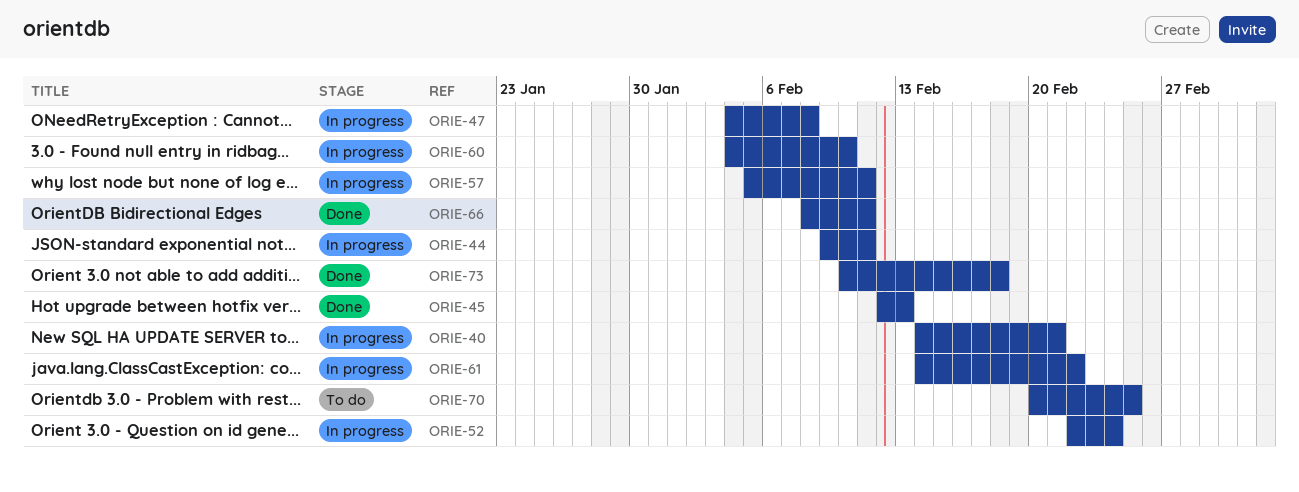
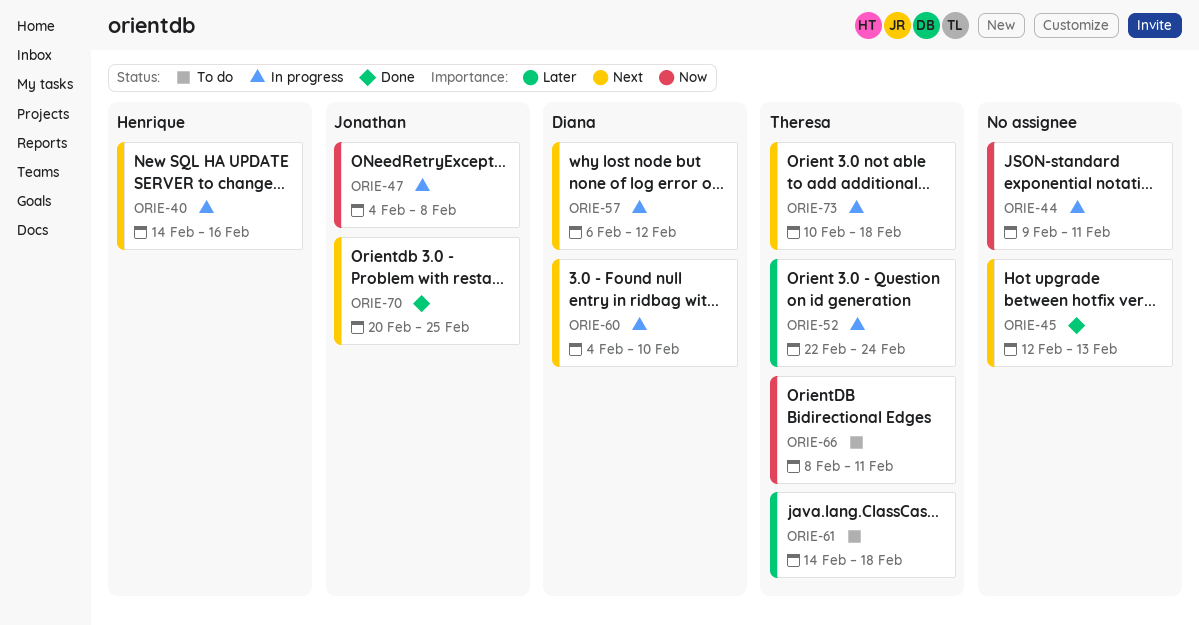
ORIE-40, due: Feb 21 -> Feb 16
ORIE-57, start: Feb 5 -> Feb 6
ORIE-57, due: Feb 11 -> Feb 12
ORIE-61, status: In progress -> To do
ORIE-61, due: Feb 22 -> Feb 18
ORIE-66, status: Done -> To do
ORIE-70, status: To do -> Done
ORIE-73, status: Done -> In progress

